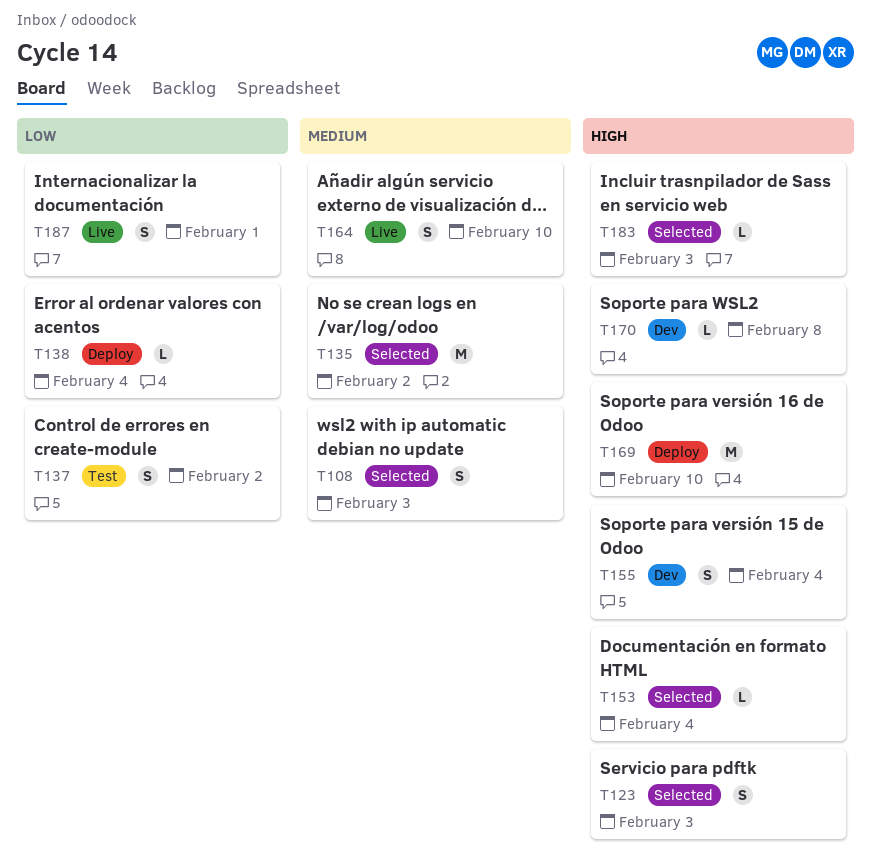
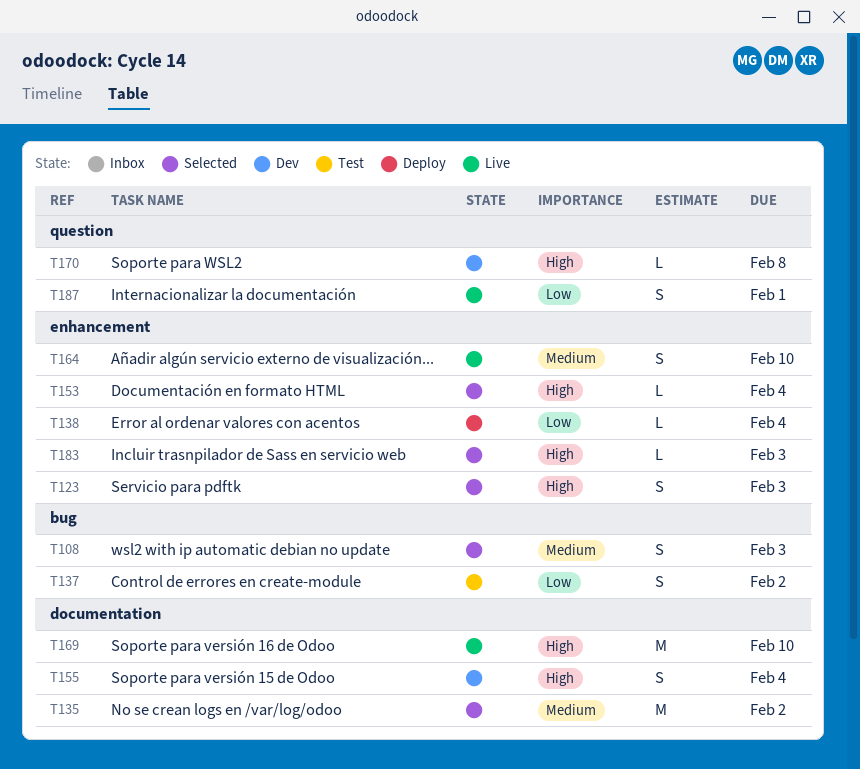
T169, status: Deploy -> Live

